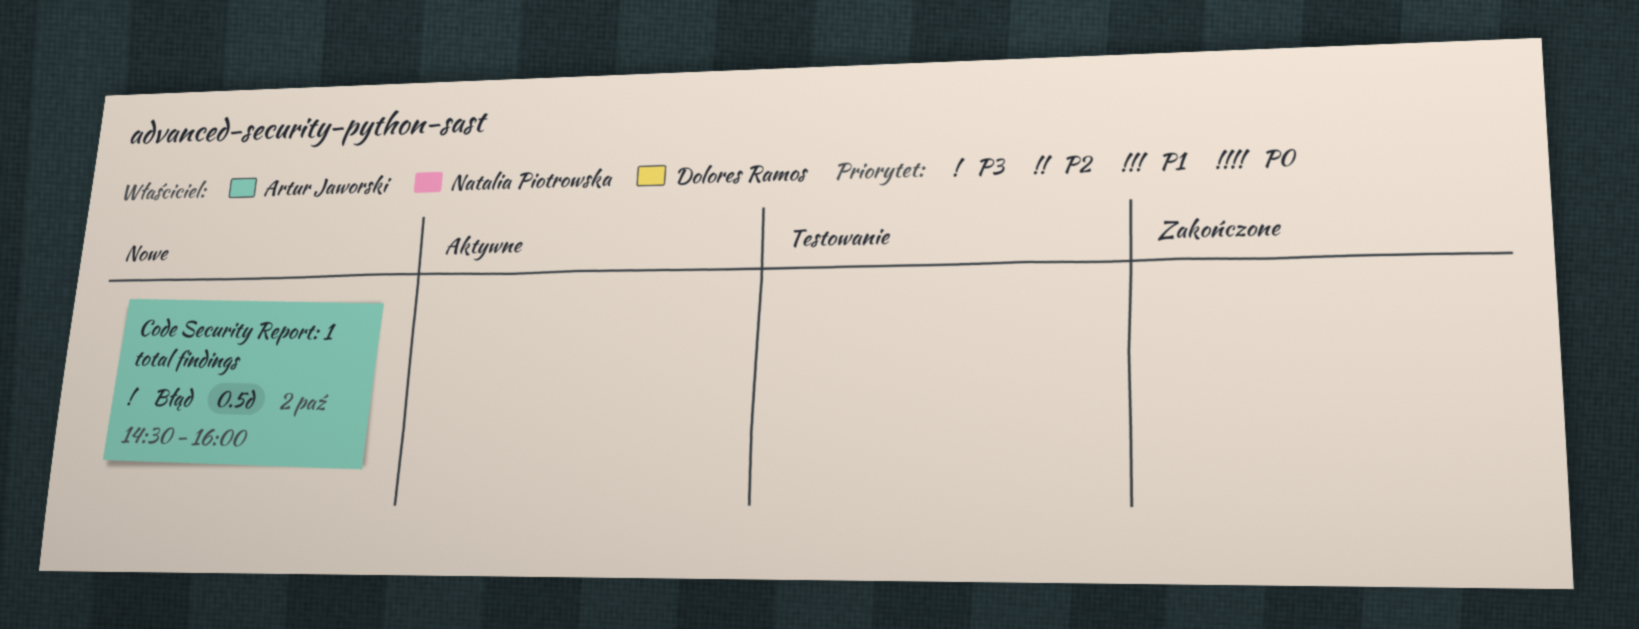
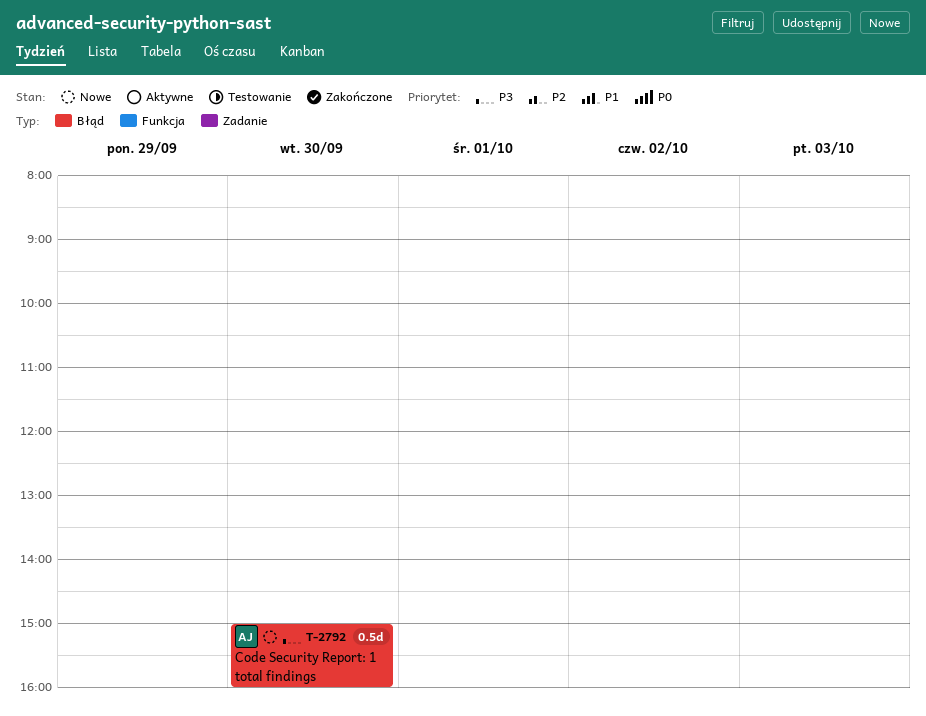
Code Security Report: 1 total findings, day: Oct 2 -> Sep 30
Code Security Report: 1 total findings, begins: 14:30 -> 15:00

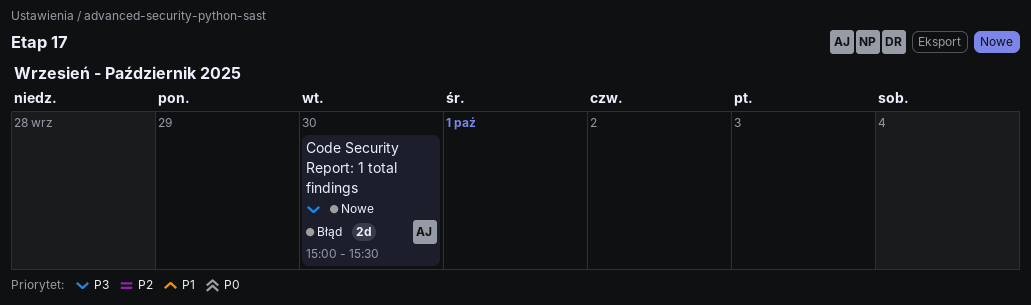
Code Security Report: 1 total findings, estimate: 0.5d -> 2d
Code Security Report: 1 total findings, ends: 16:00 -> 15:30

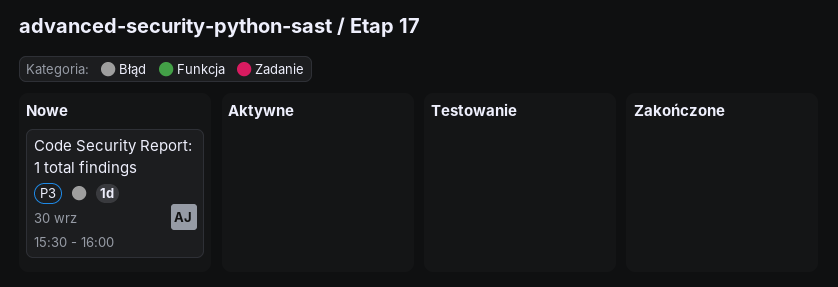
Code Security Report: 1 total findings, estimate: 2d -> 1d
Code Security Report: 1 total findings, begins: 15:00 -> 15:30
Code Security Report: 1 total findings, ends: 15:30 -> 16:00

